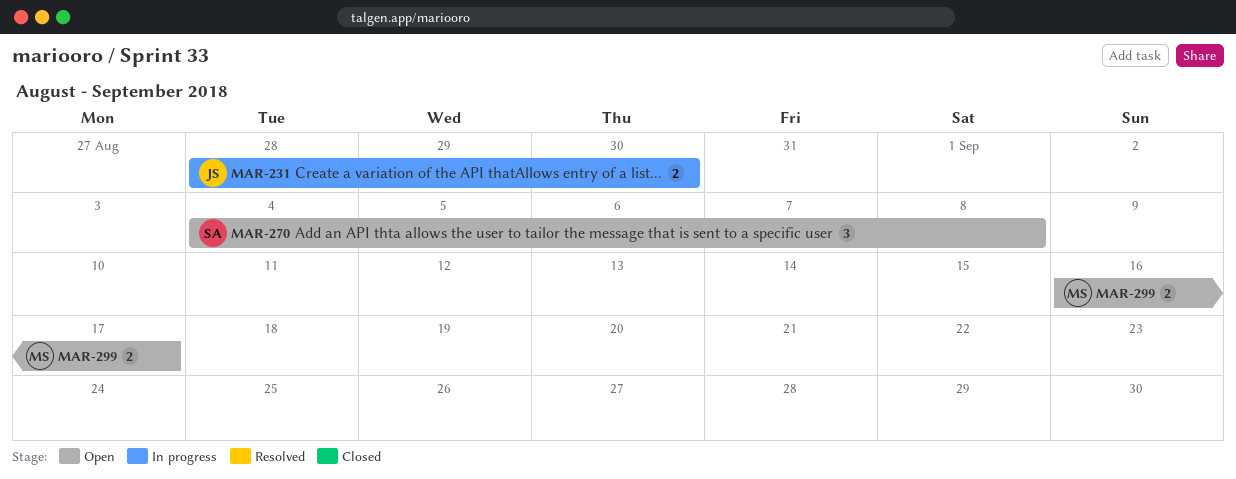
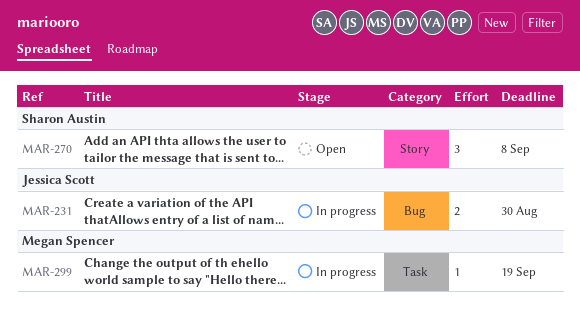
MAR-299, status: Open -> In progress
MAR-299, estimate: 2 -> 1
MAR-299, due: Sep 17 -> Sep 19

